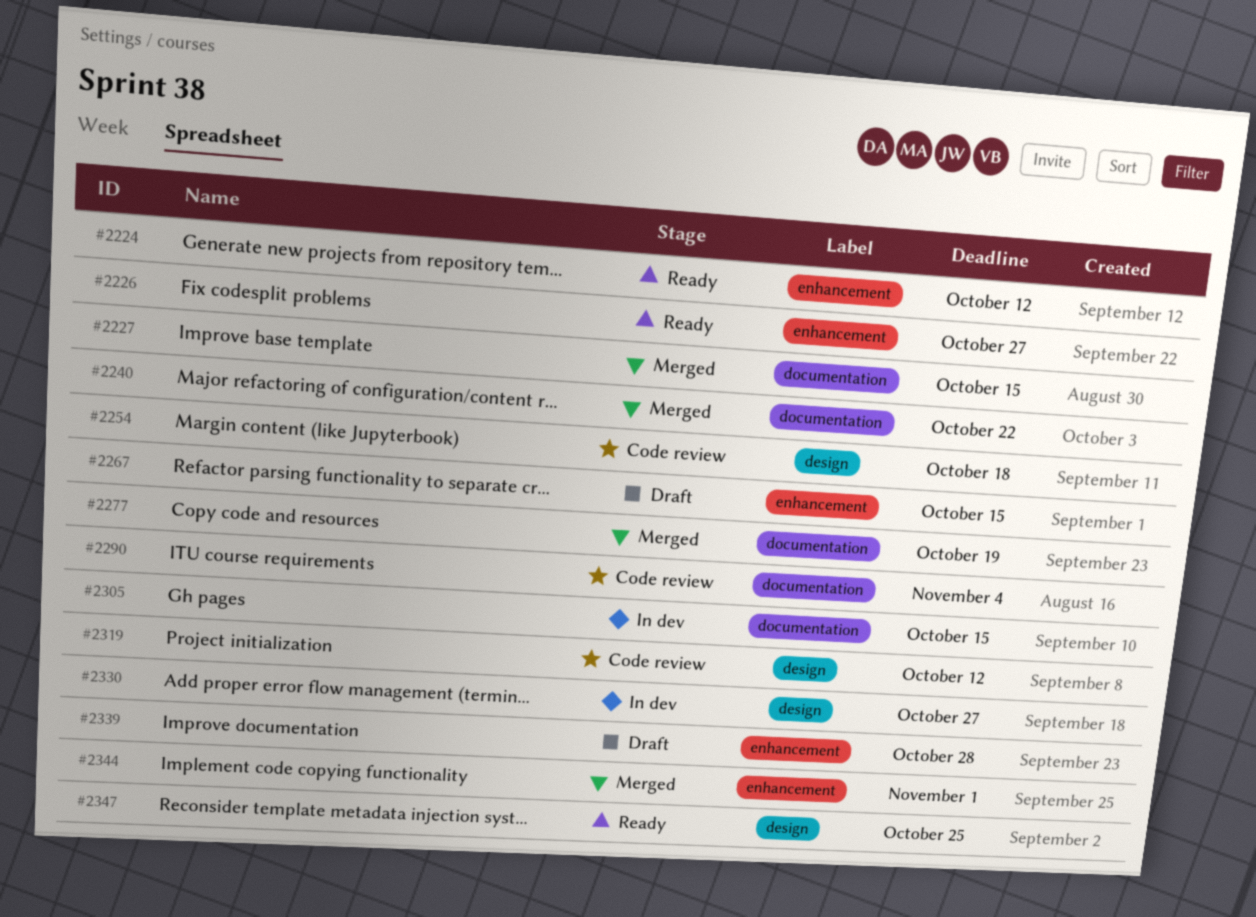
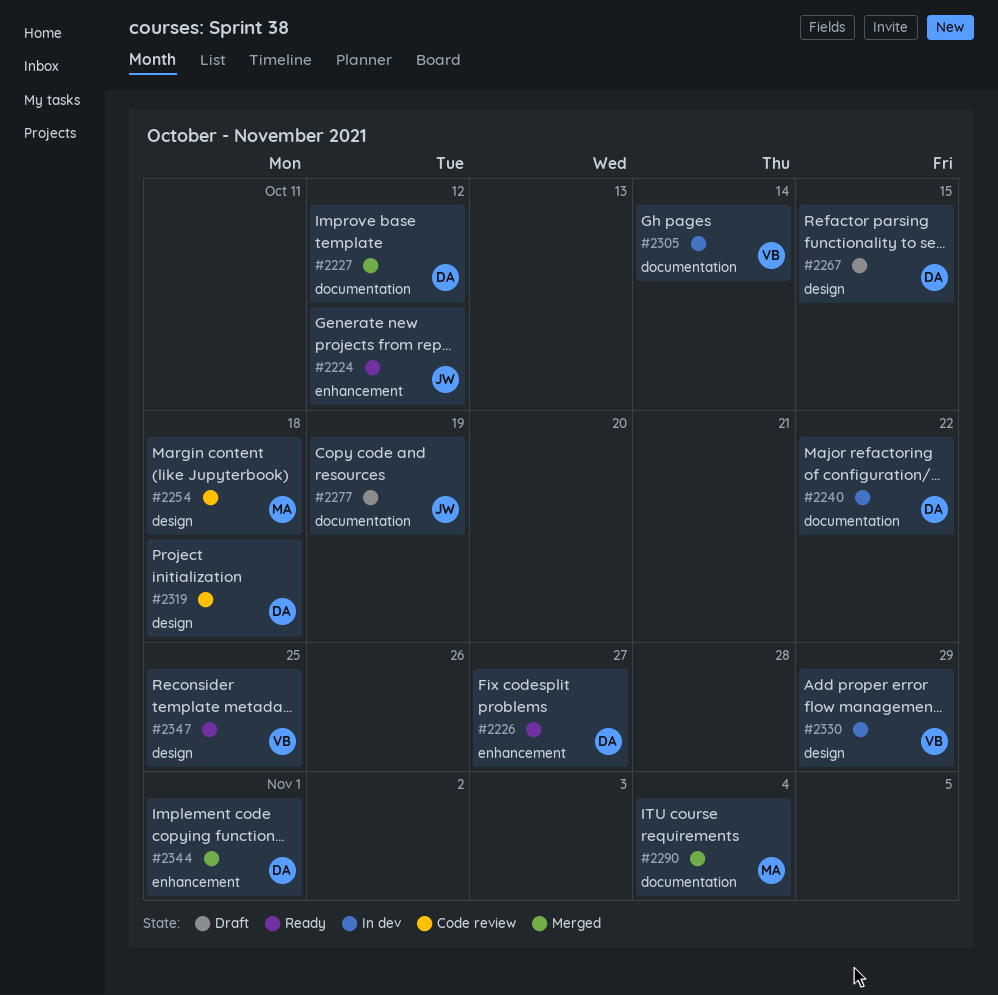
#2227, due: Oct 15 -> Oct 12
#2240, status: Merged -> In dev
#2267, label: enhancement -> design
#2277, status: Merged -> Draft
#2290, status: Code review -> Merged
#2305, due: Oct 15 -> Oct 14
#2319, due: Oct 12 -> Oct 18
#2330, due: Oct 27 -> Oct 29
#2339: present -> none

